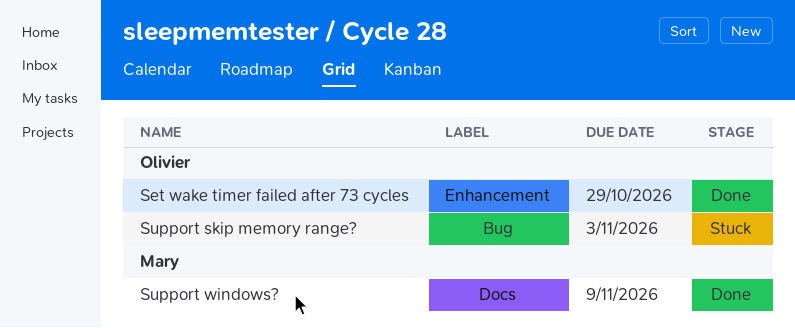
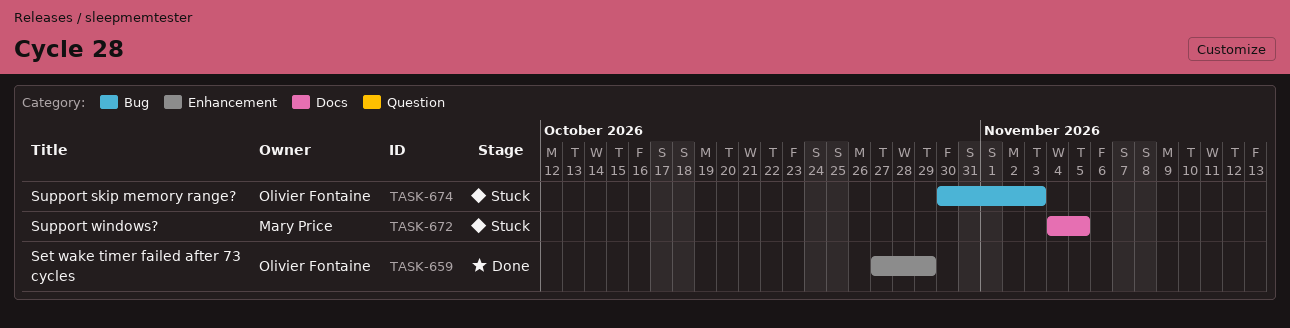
Support windows?, status: Done -> Stuck
Support windows?, due: Nov 9 -> Nov 5

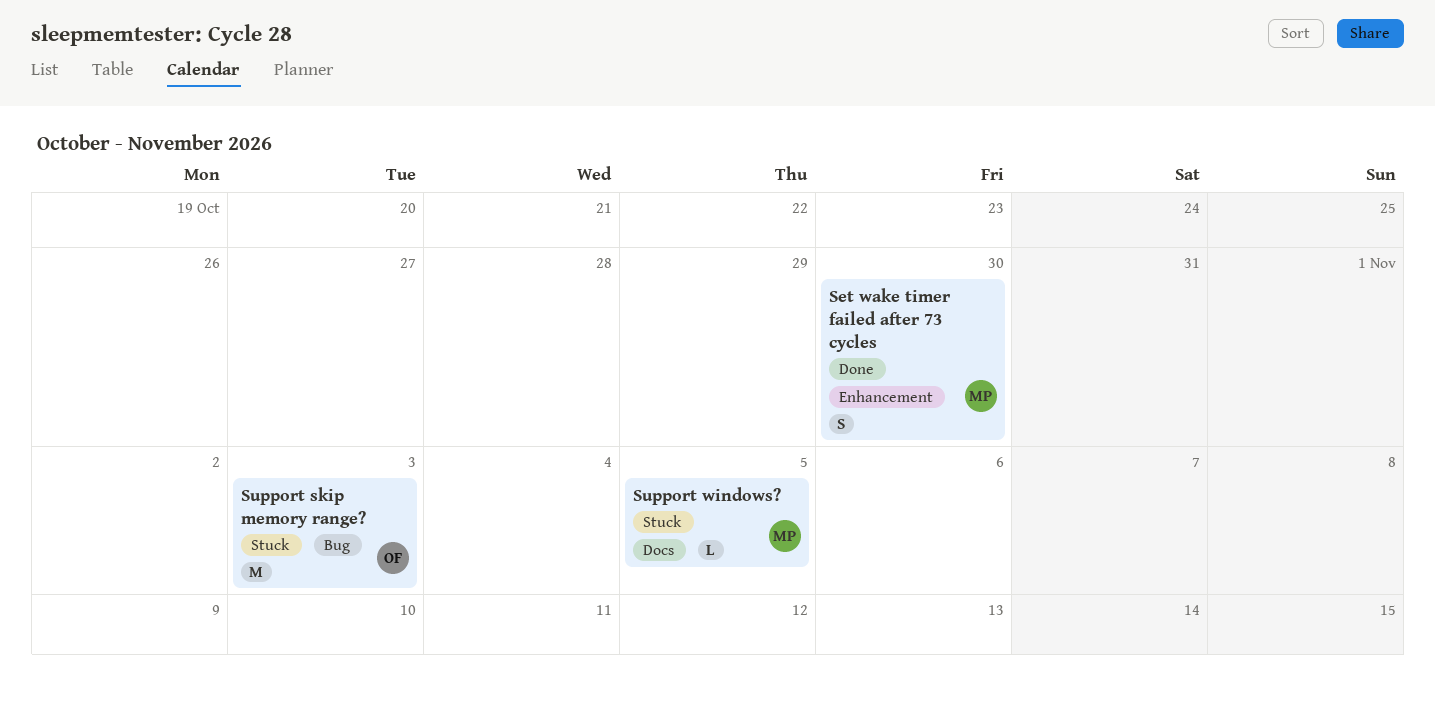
Set wake timer failed after 73 cycles, owner: Olivier Fontaine -> Mary Price
Set wake timer failed after 73 cycles, due: Oct 29 -> Oct 30

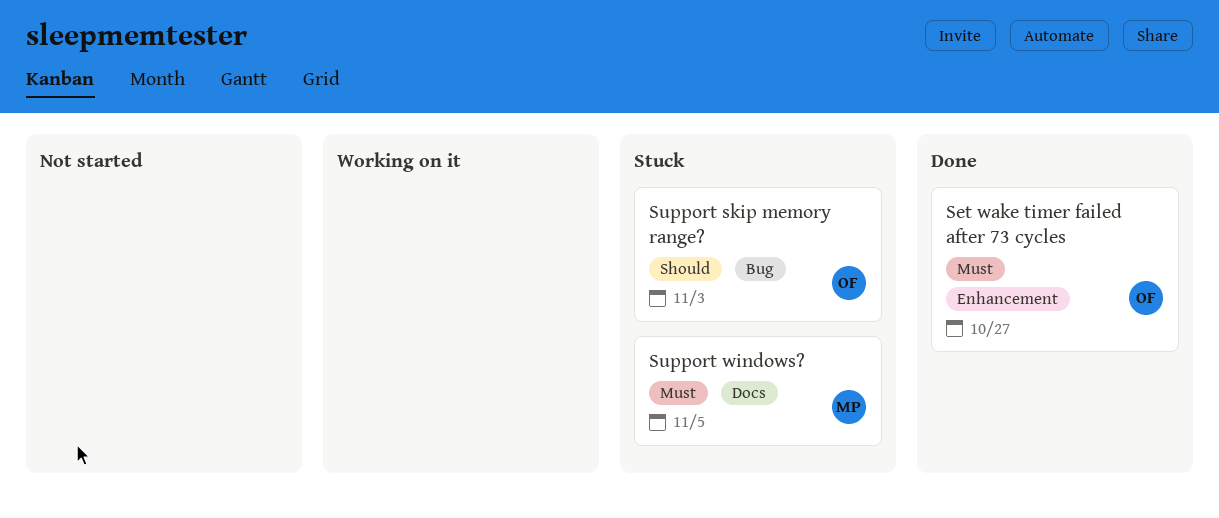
Set wake timer failed after 73 cycles, owner: MP -> OF
Set wake timer failed after 73 cycles, due: Oct 30 -> Oct 27

